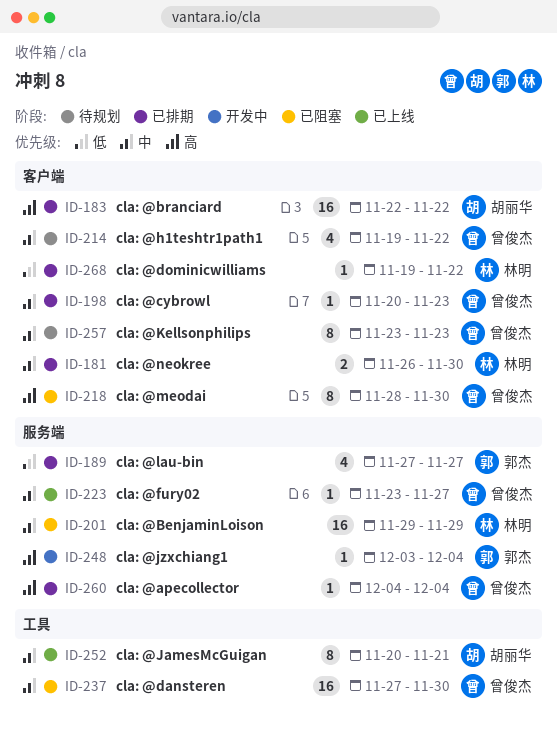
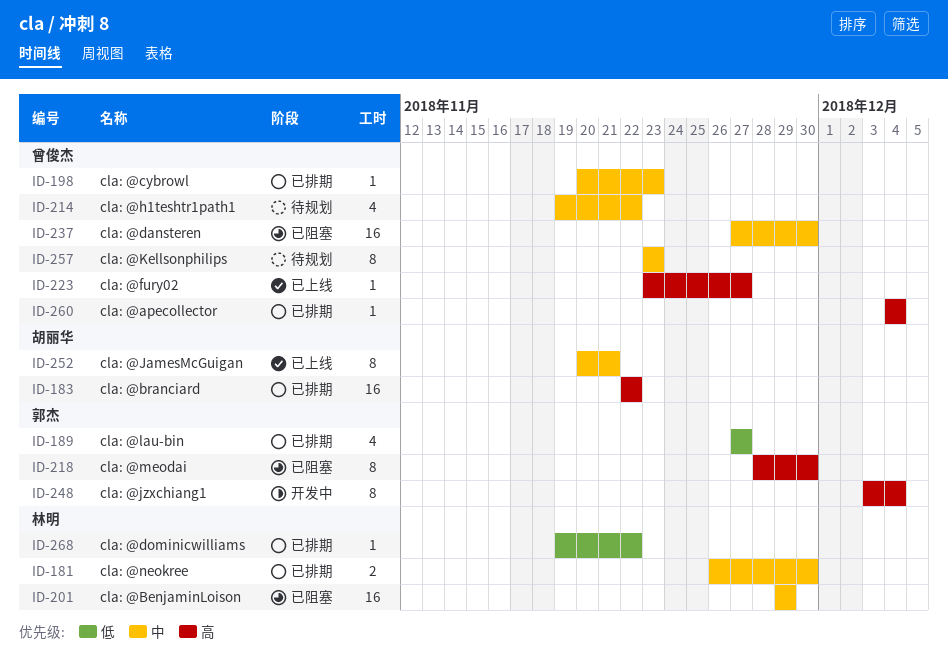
ID-218, owner: 曾俊杰 -> 郭杰
ID-223, priority: 中 -> 高
ID-248, estimate: 1 -> 8

